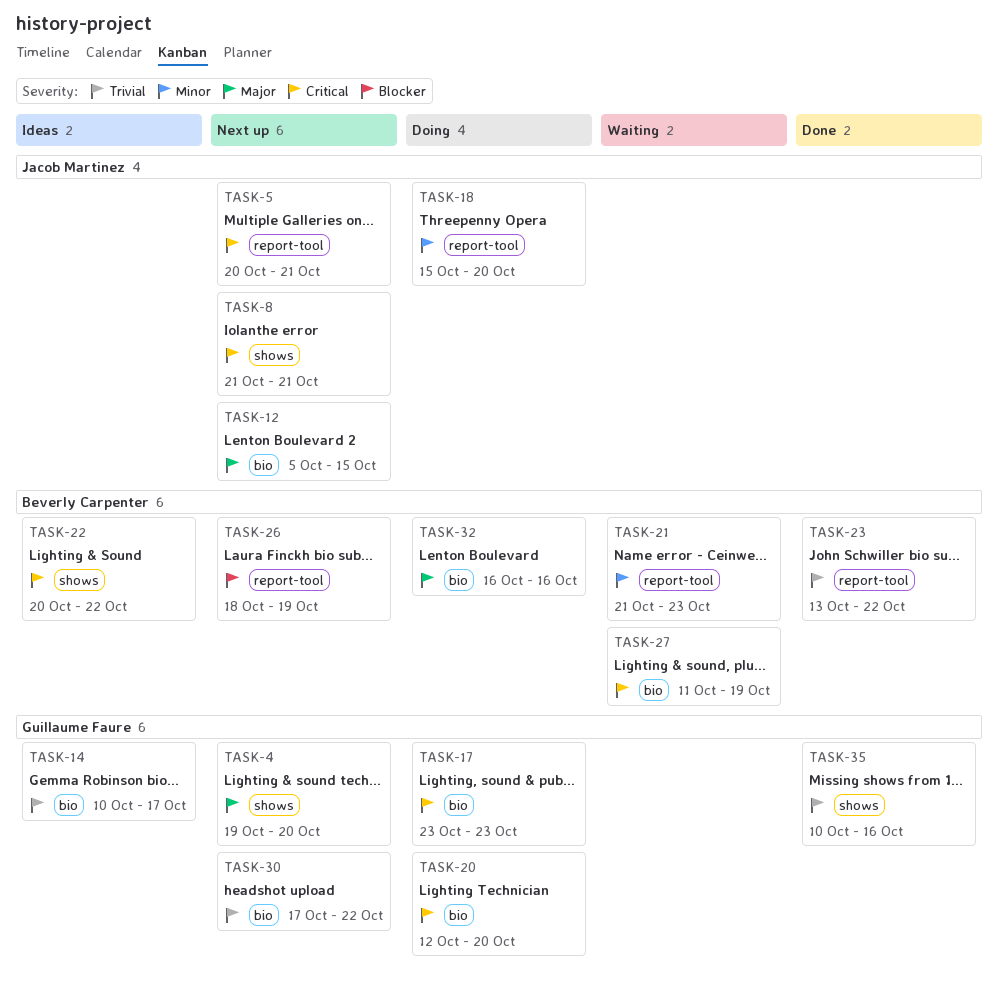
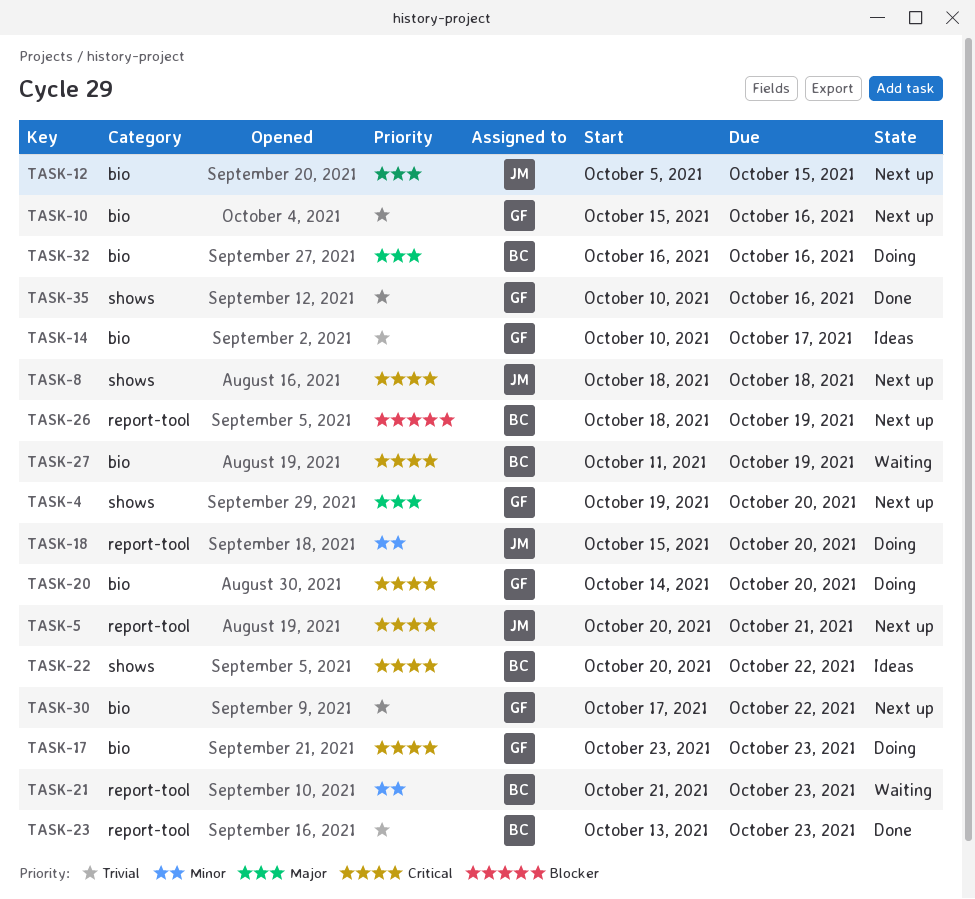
TASK-8, start: Oct 21 -> Oct 18
TASK-8, due: Oct 21 -> Oct 18
TASK-10: none -> present
TASK-20, start: Oct 12 -> Oct 14
TASK-23, due: Oct 22 -> Oct 23

